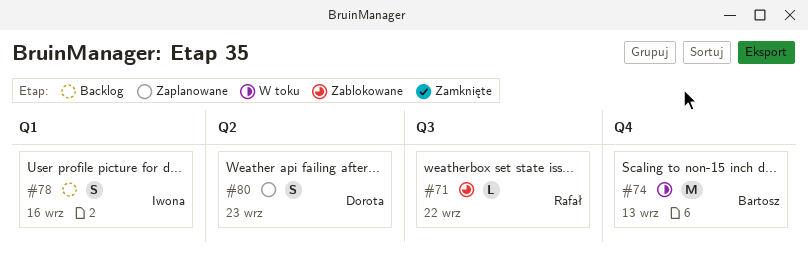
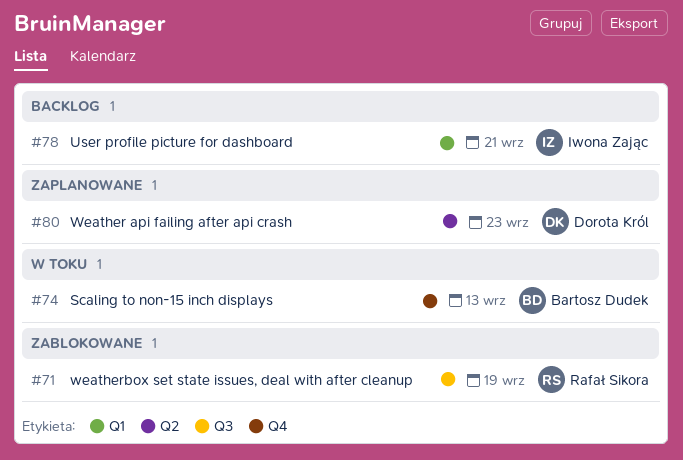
#71, due: Sep 22 -> Sep 19
#78, due: Sep 16 -> Sep 21

